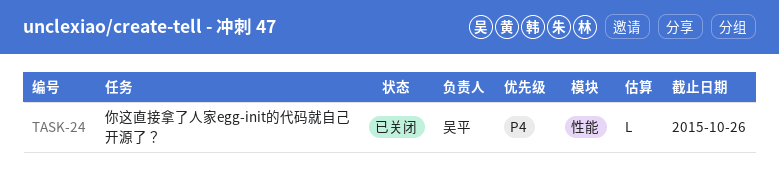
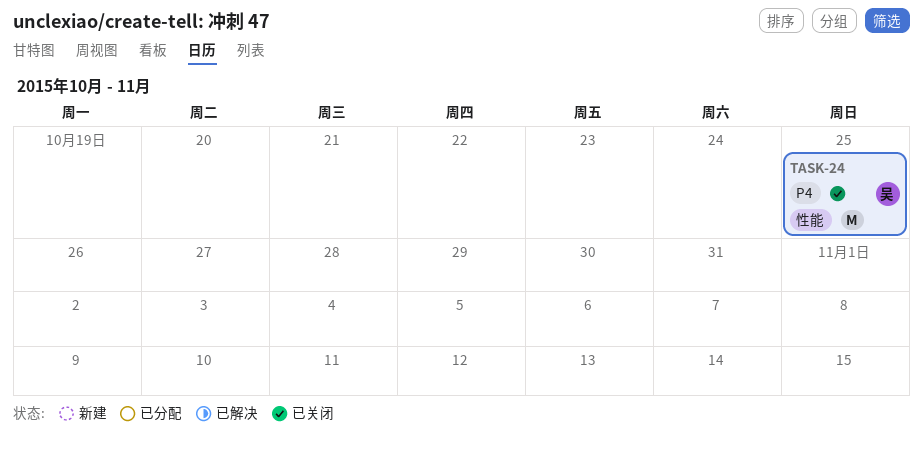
TASK-24, estimate: L -> M
TASK-24, due: Oct 26 -> Oct 25

